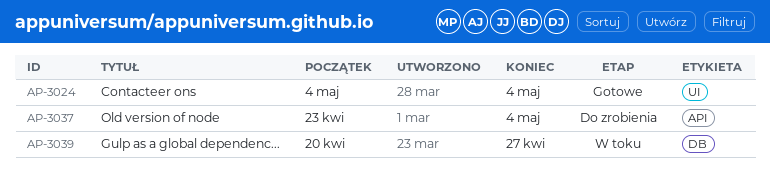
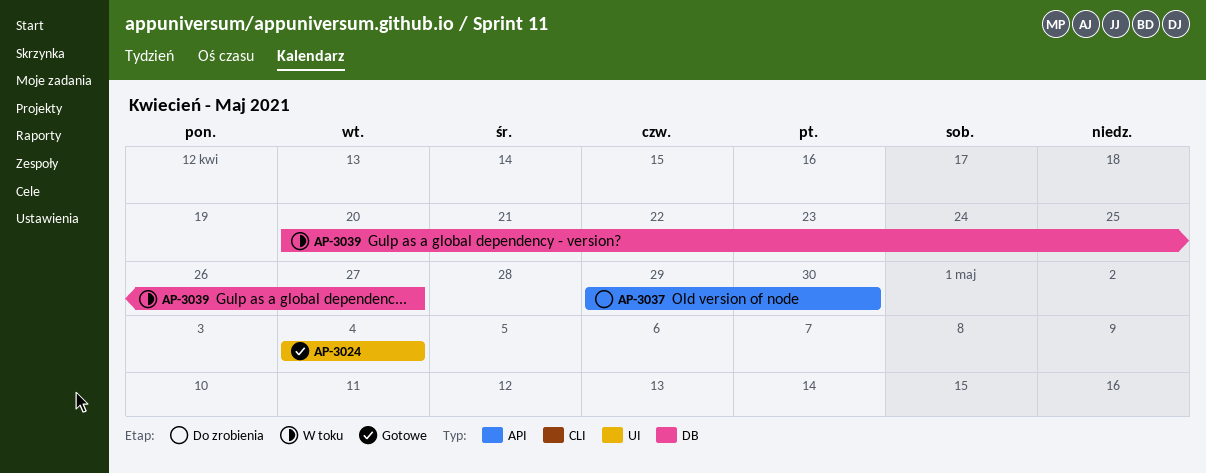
AP-3037, start: Apr 23 -> Apr 29
AP-3037, due: May 4 -> Apr 30

